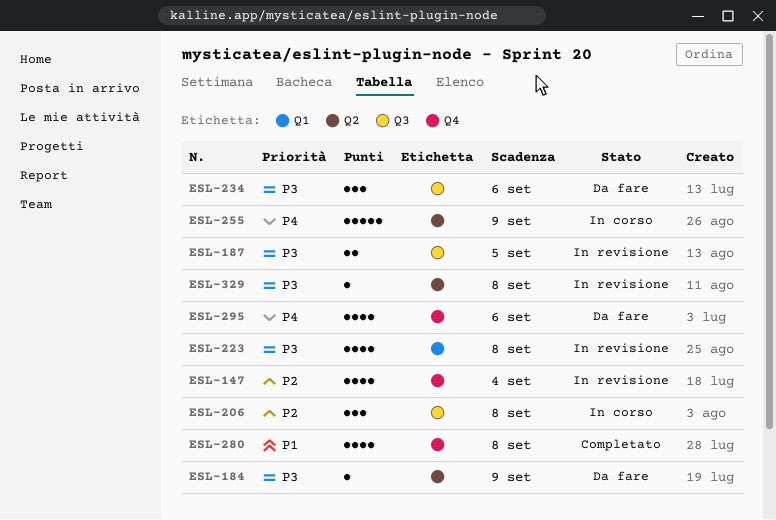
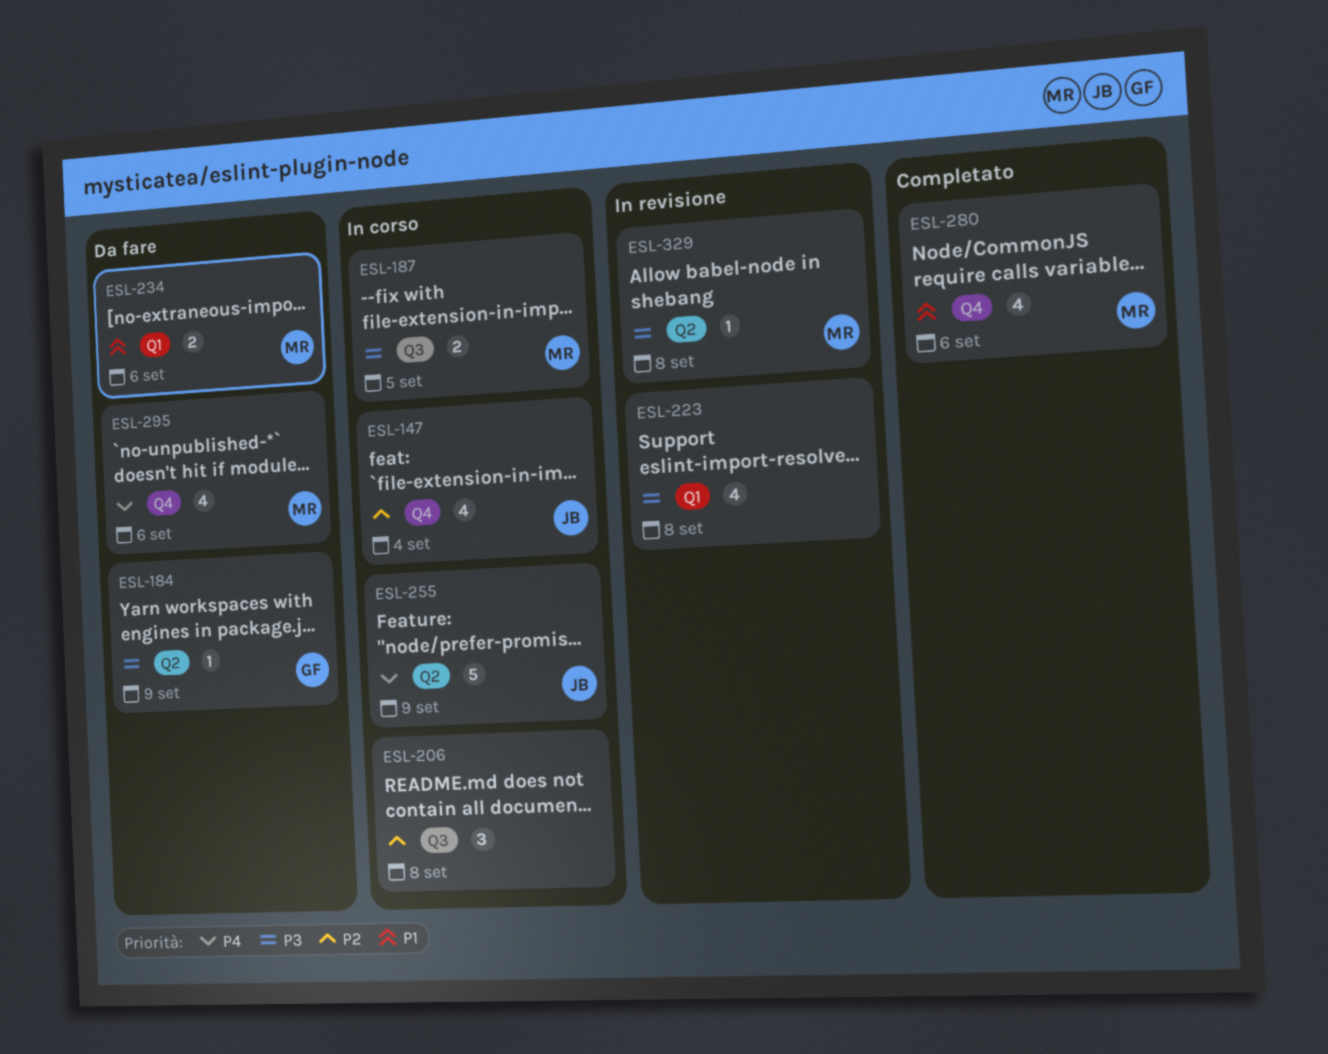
ESL-147, status: In revisione -> In corso
ESL-187, status: In revisione -> In corso
ESL-234, priority: P3 -> P1
ESL-234, label: Q3 -> Q1
ESL-234, estimate: 3 -> 2
ESL-280, due: Sep 8 -> Sep 6

